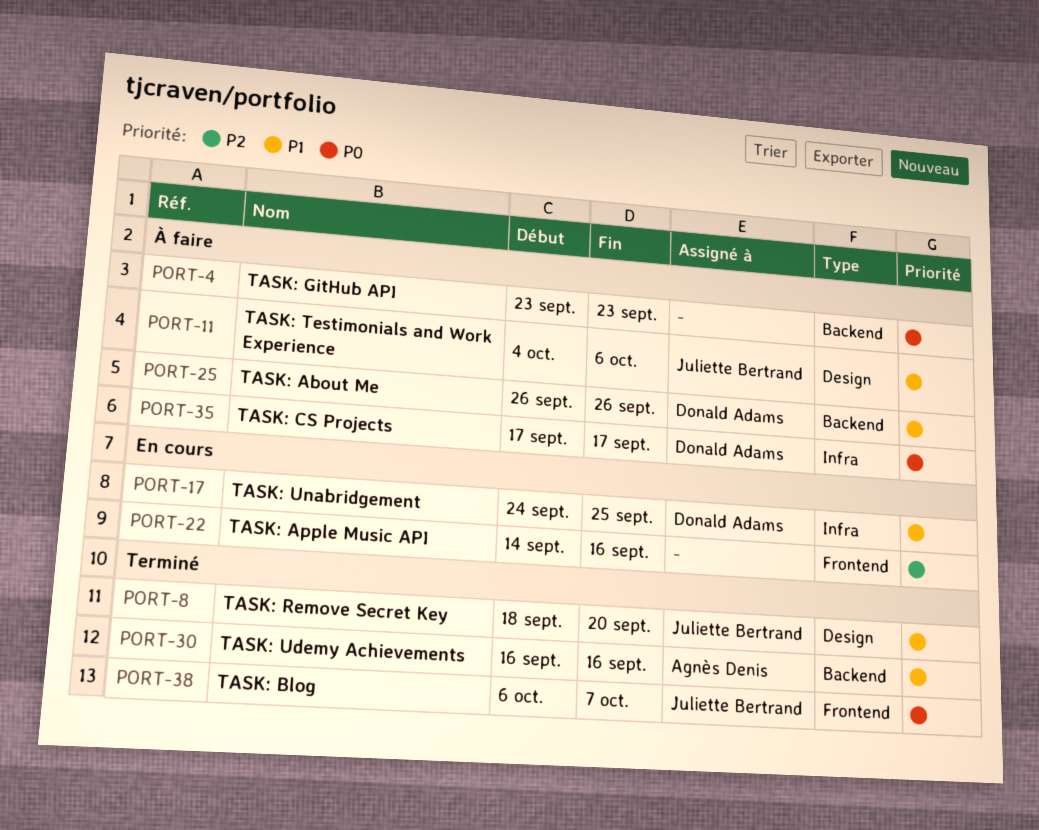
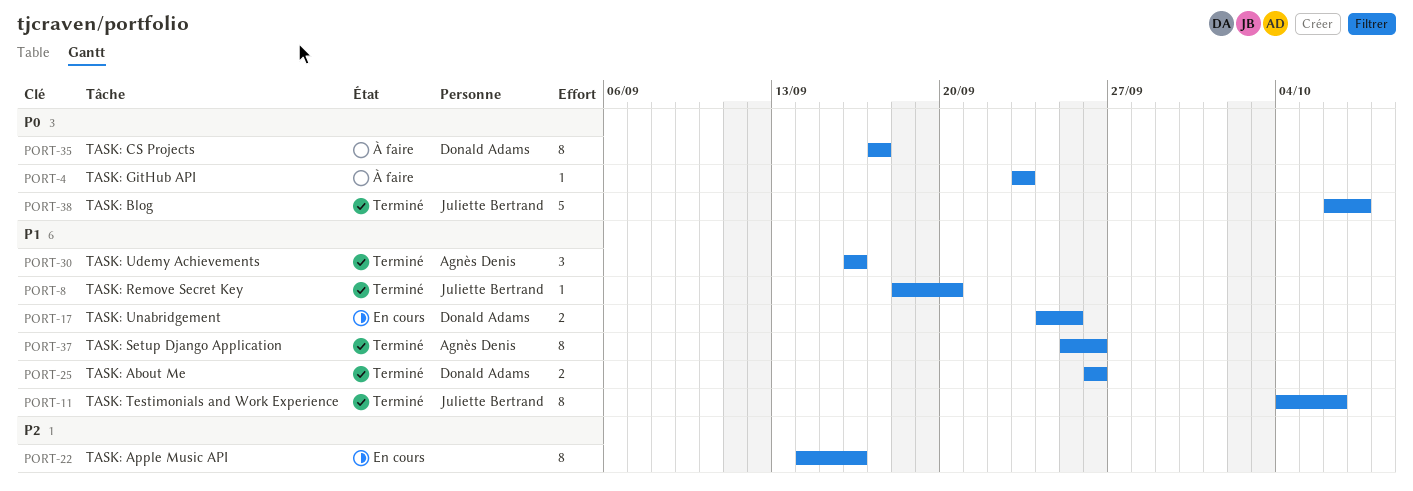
PORT-11, status: À faire -> Terminé
PORT-25, status: À faire -> Terminé
PORT-37: none -> present

